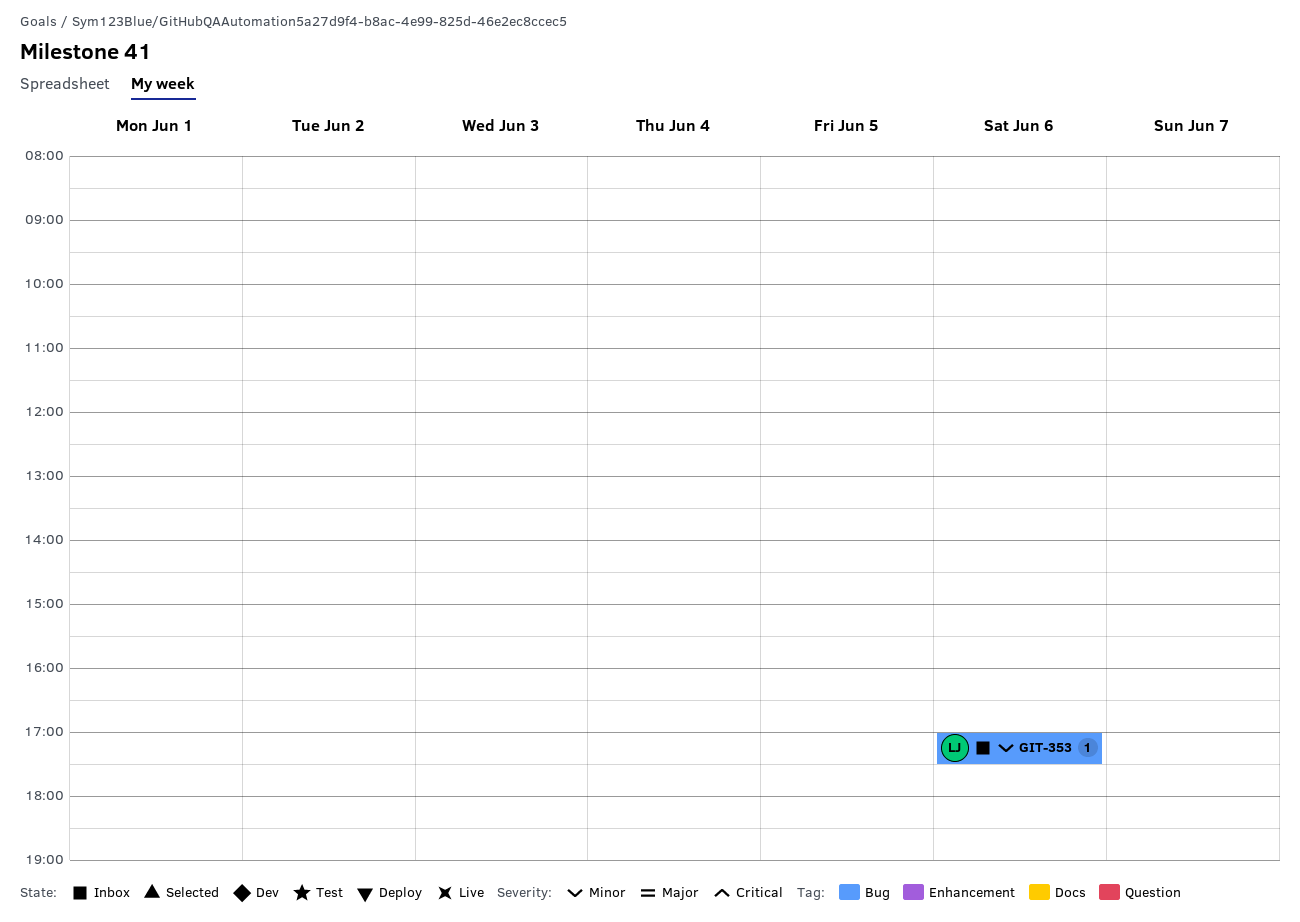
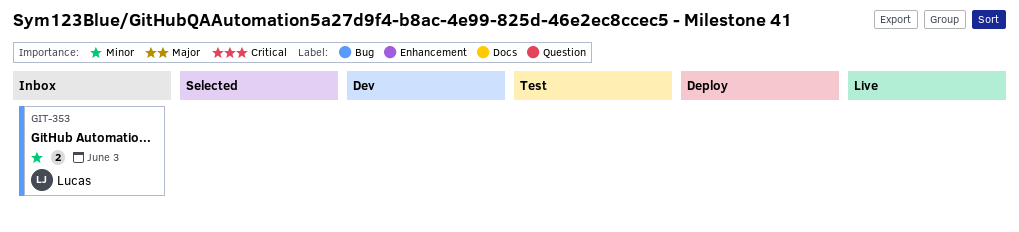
GIT-353, estimate: 1 -> 2
GIT-353, day: Jun 6 -> Jun 3

